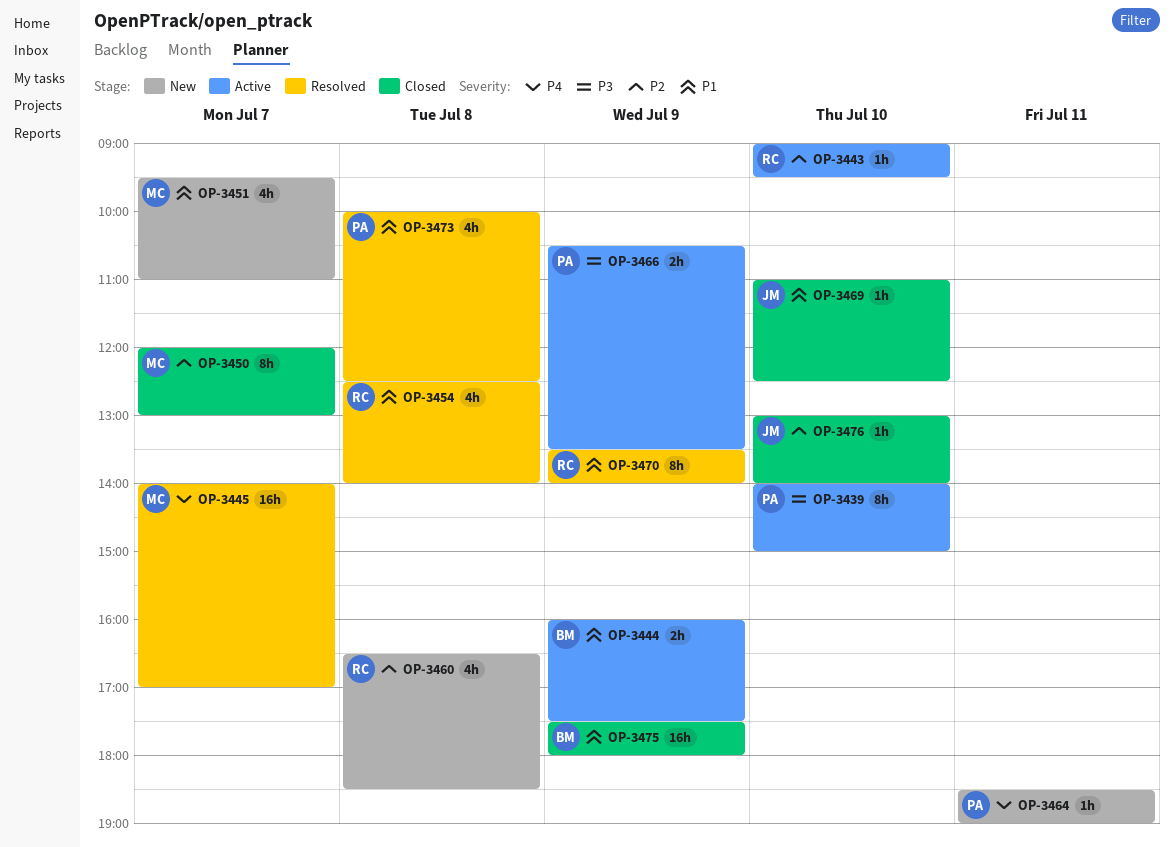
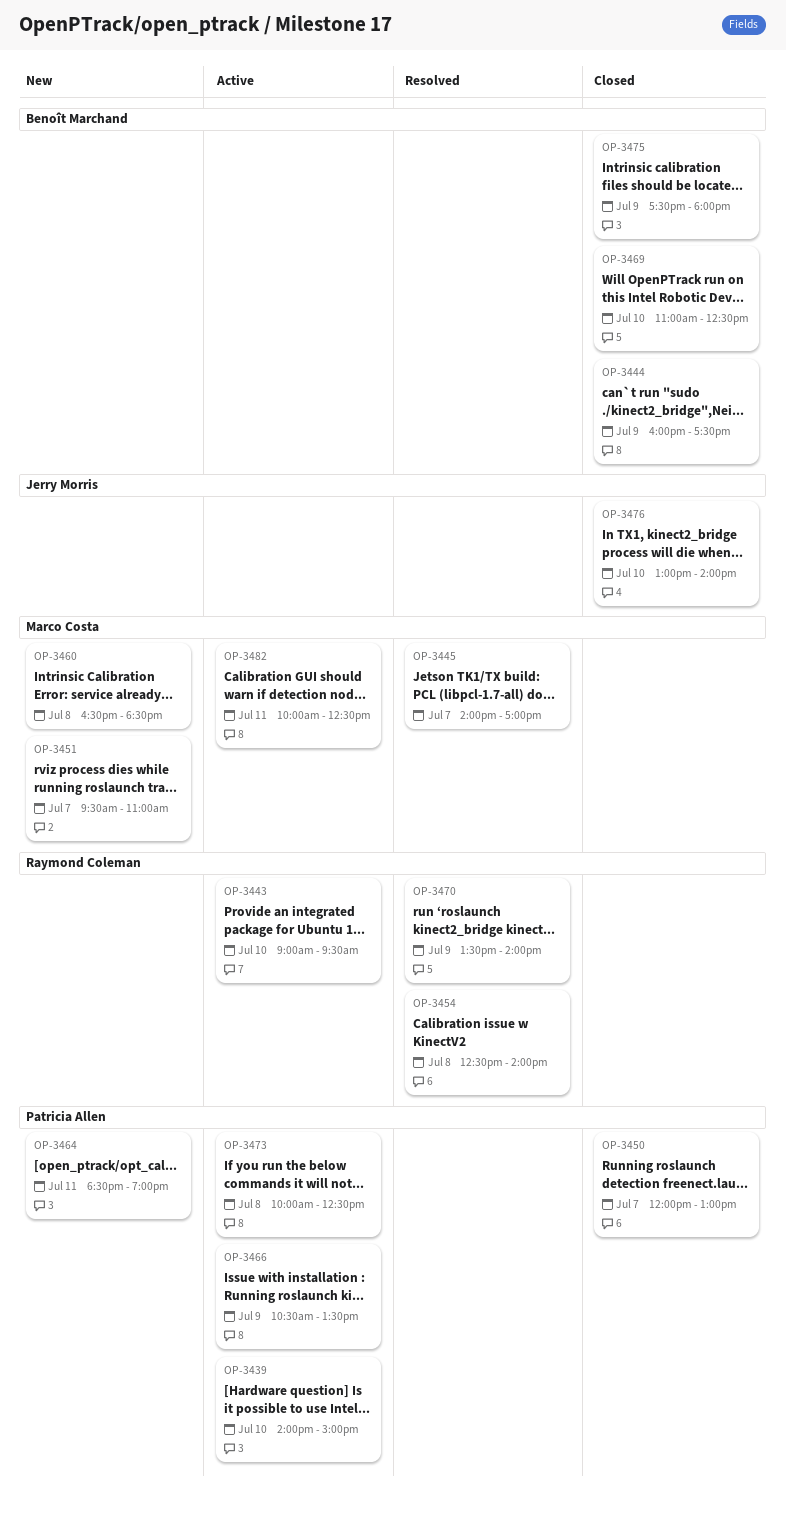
OP-3444, status: Active -> Closed
OP-3450, owner: Marco Costa -> Patricia Allen
OP-3460, owner: Raymond Coleman -> Marco Costa
OP-3469, owner: Jerry Morris -> Benoît Marchand
OP-3473, status: Resolved -> Active
OP-3482: none -> present

